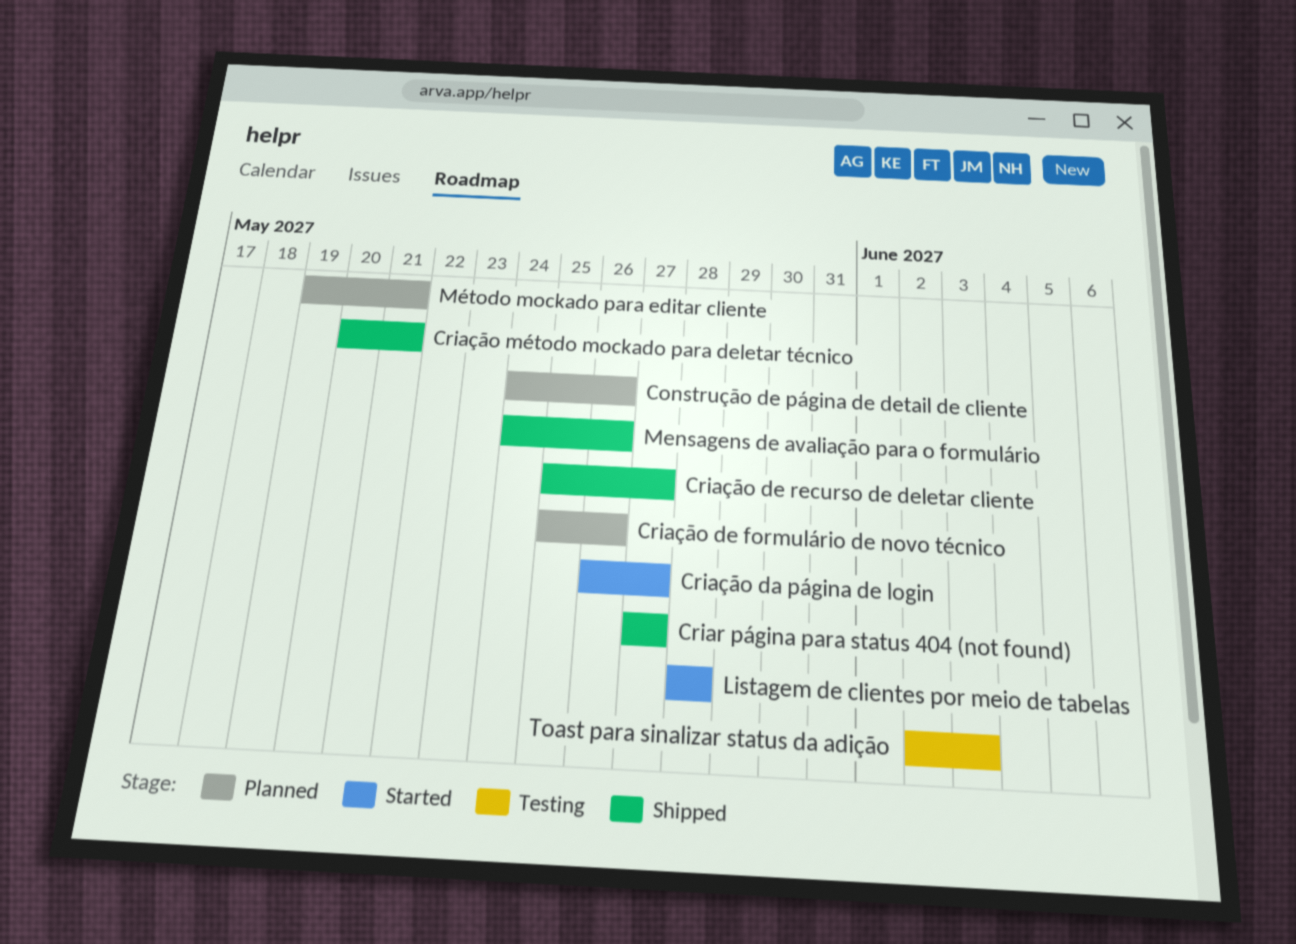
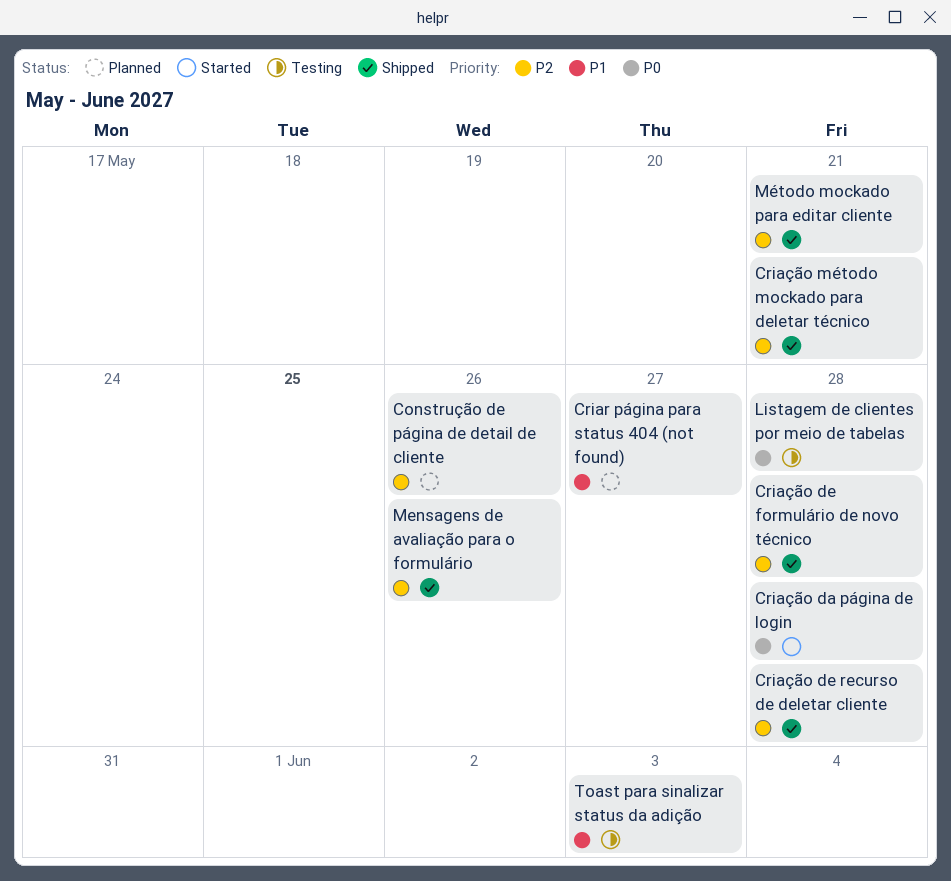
Criar página para status 404 (not found), status: Shipped -> Planned
Criação da página de login, due: May 27 -> May 28
Criação de formulário de novo técnico, status: Planned -> Shipped
Criação de formulário de novo técnico, due: May 26 -> May 28
Criação de recurso de deletar cliente, due: May 27 -> May 28
Listagem de clientes por meio de tabelas, status: Started -> Testing
Método mockado para editar cliente, status: Planned -> Shipped

